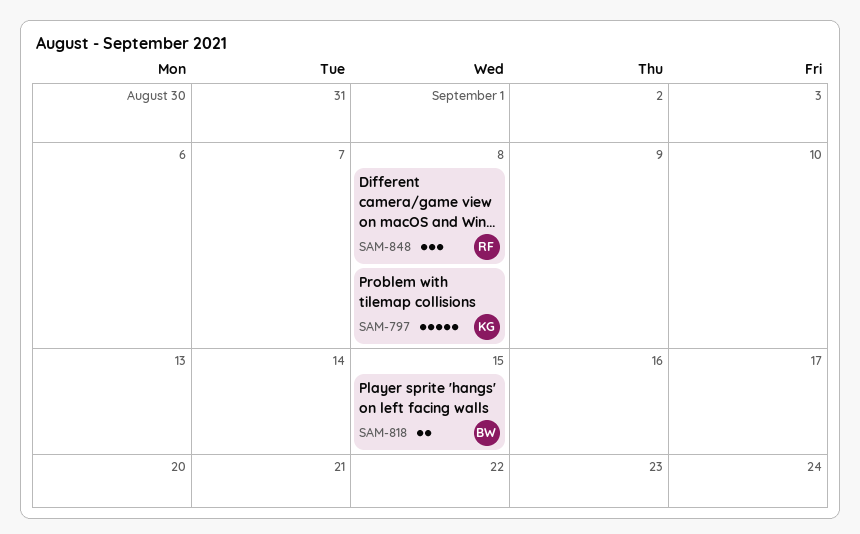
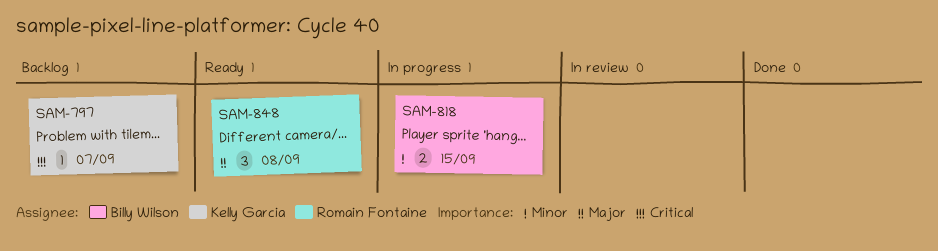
SAM-797, estimate: 5 -> 1
SAM-797, due: Sep 8 -> Sep 7

